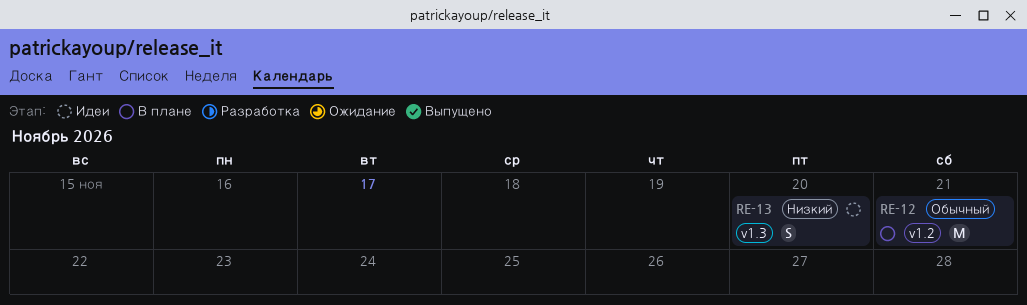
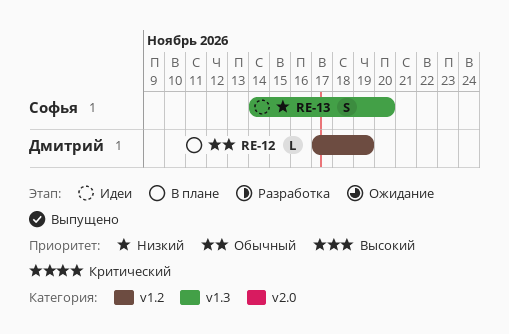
RE-12, estimate: M -> L
RE-12, due: Nov 21 -> Nov 19

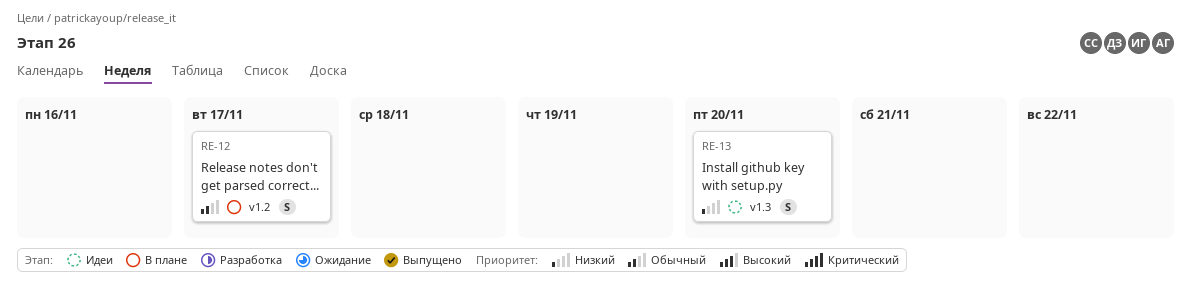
RE-12, estimate: L -> S
RE-12, due: Nov 19 -> Nov 17

